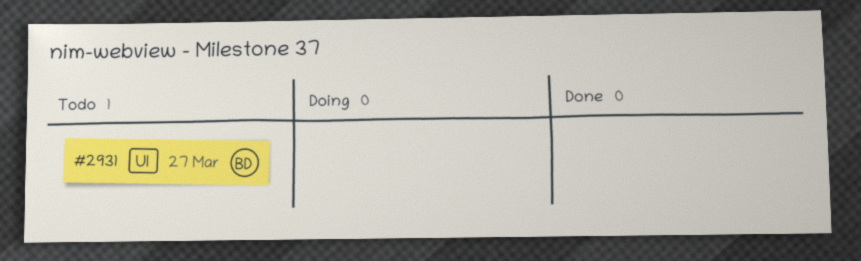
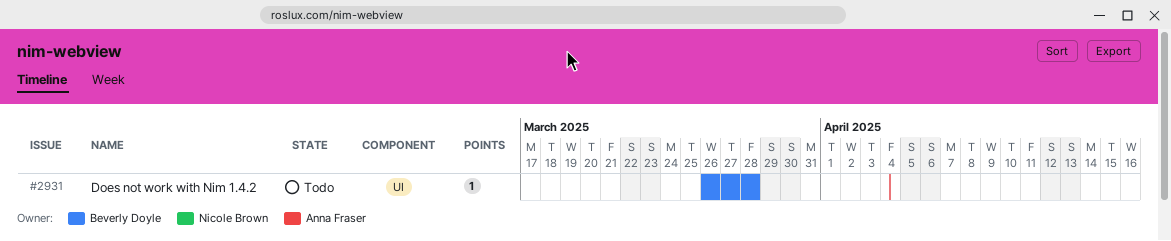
#2931, due: Mar 27 -> Mar 28

